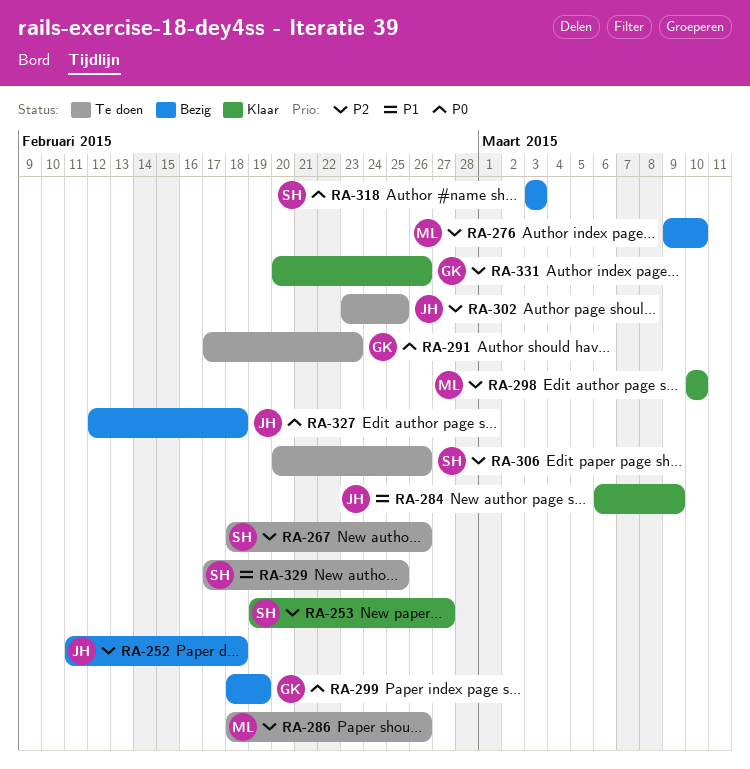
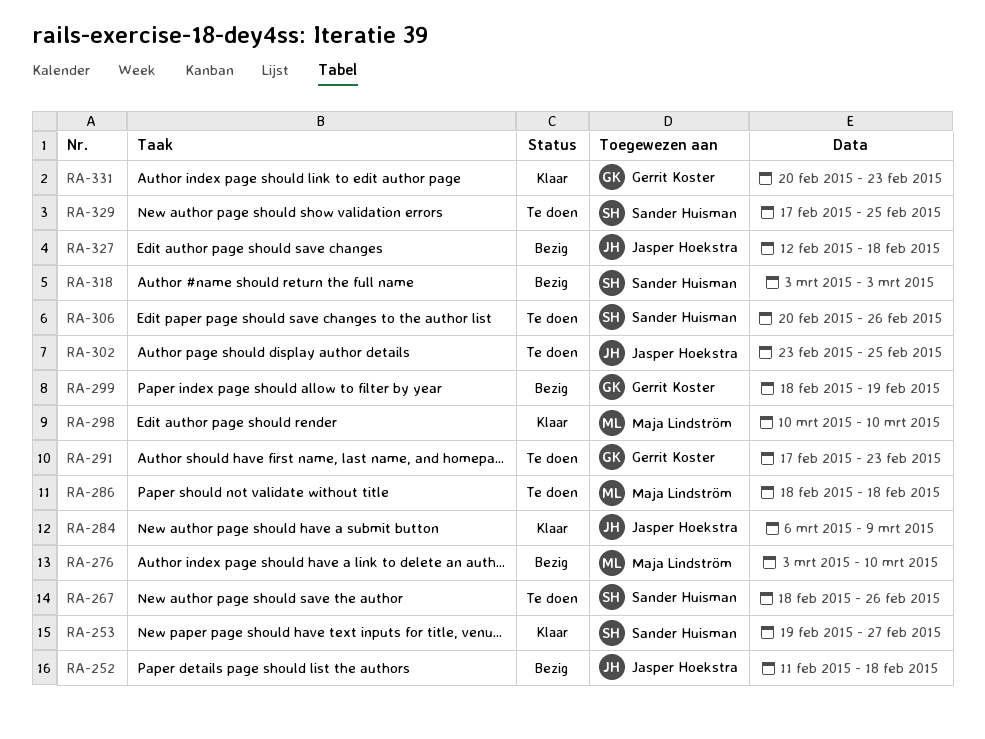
RA-276, start: Mar 9 -> Mar 3
RA-286, due: Feb 26 -> Feb 18
RA-331, due: Feb 26 -> Feb 23

